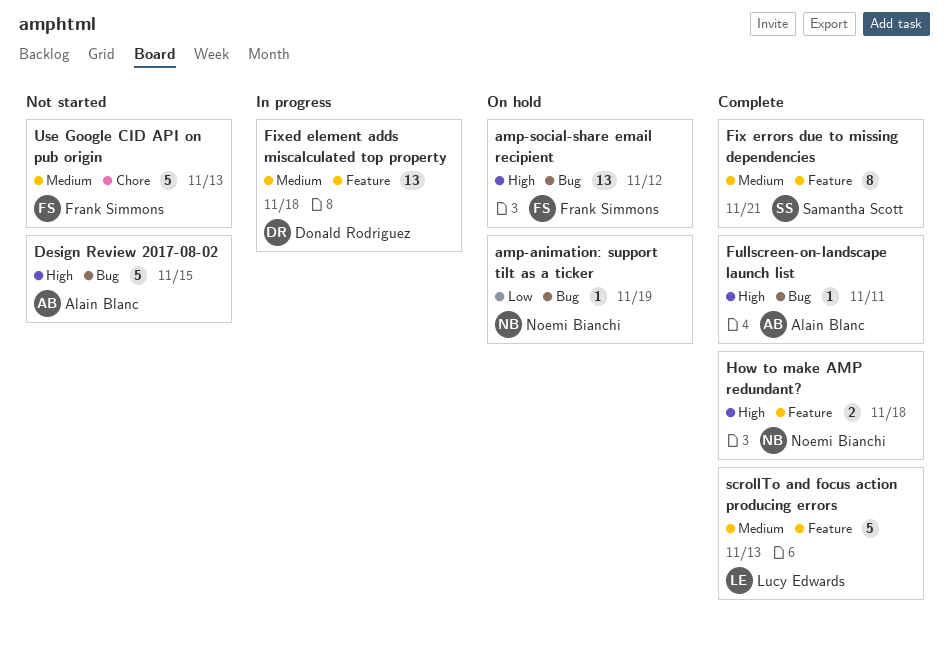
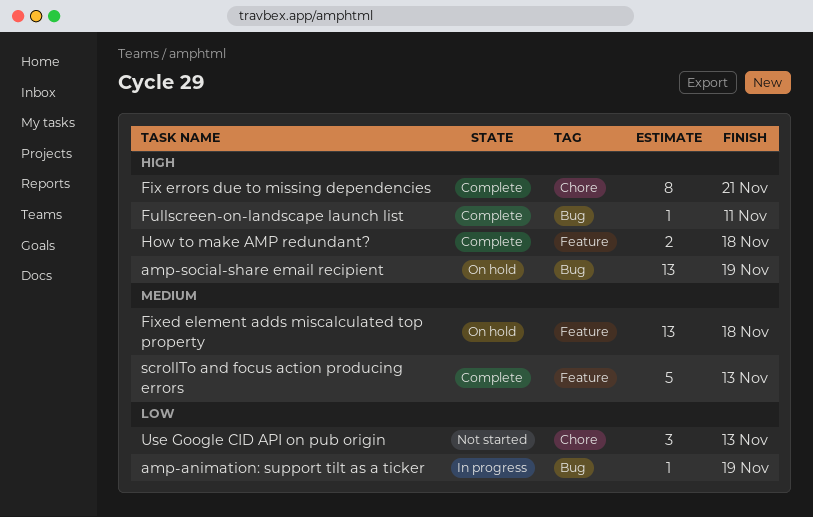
amp-animation: support tilt as a ticker, status: On hold -> In progress
amp-social-share email recipient, due: Nov 12 -> Nov 19
Design Review 2017-08-02: present -> none
Fix errors due to missing dependencies, priority: Medium -> High
Fix errors due to missing dependencies, label: Feature -> Chore
Fixed element adds miscalculated top property, status: In progress -> On hold
Use Google CID API on pub origin, priority: Medium -> Low
Use Google CID API on pub origin, estimate: 5 -> 3

